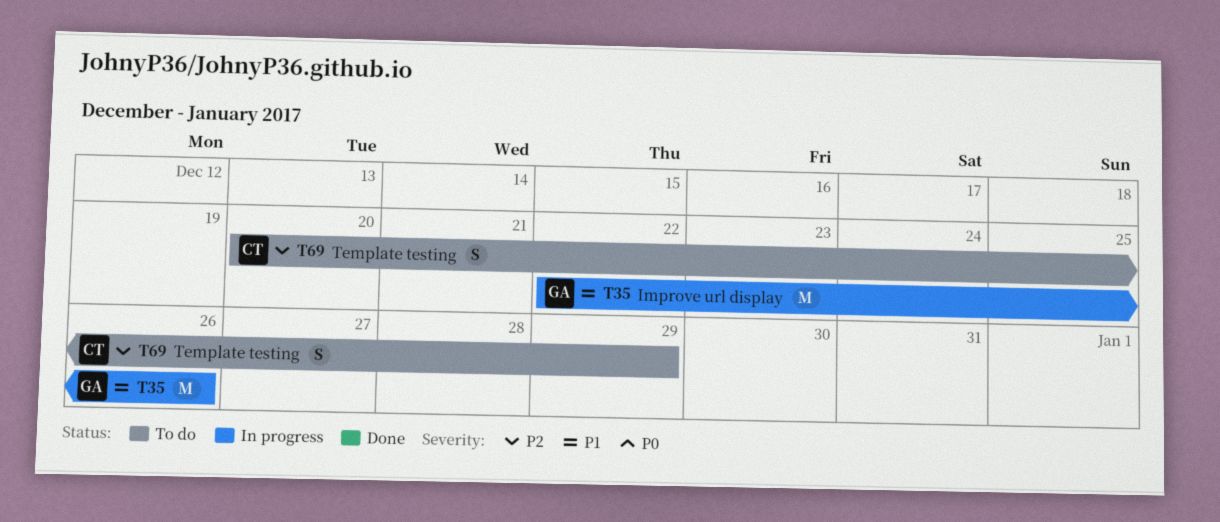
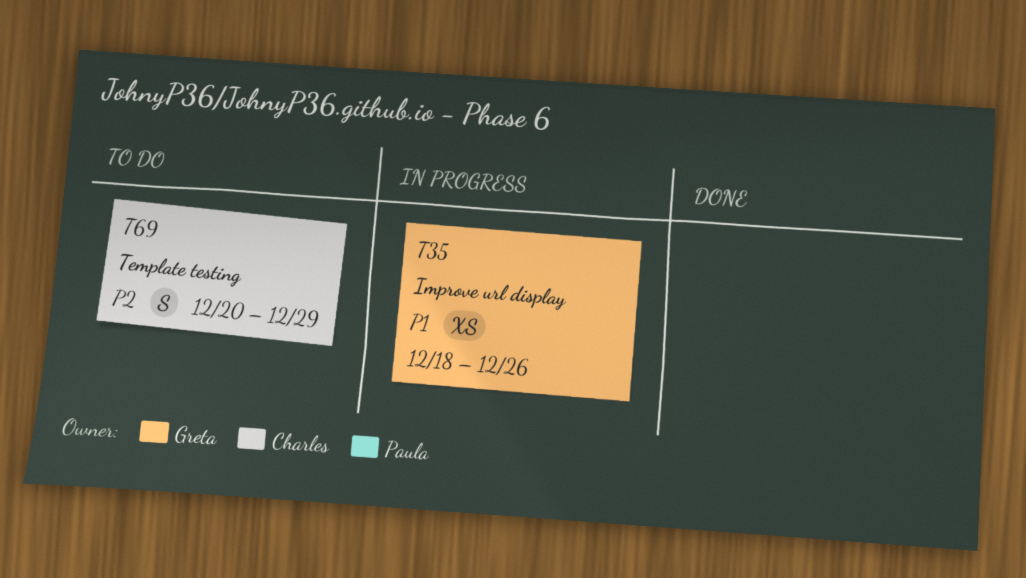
T35, estimate: M -> XS
T35, start: Dec 22 -> Dec 18

